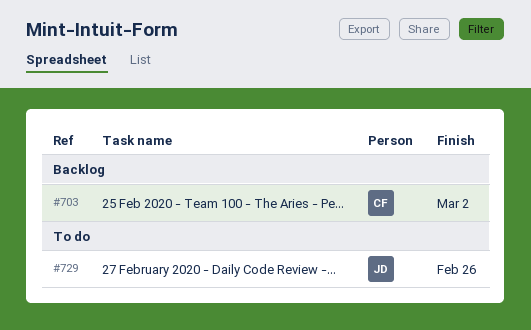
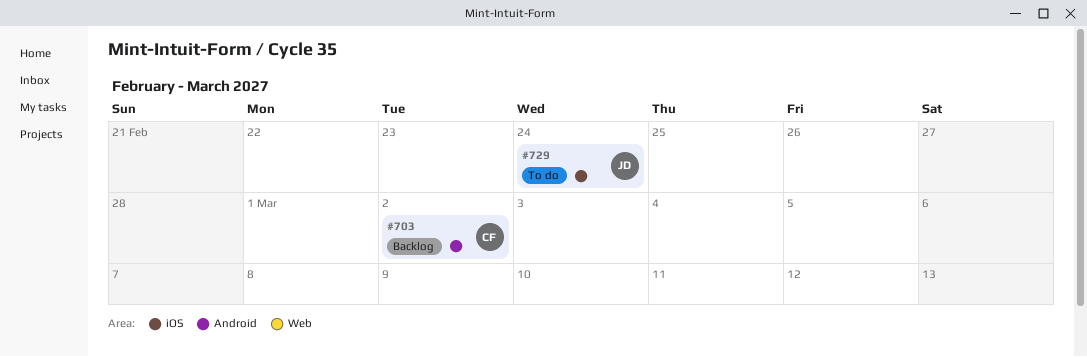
#729, due: Feb 26 -> Feb 24

